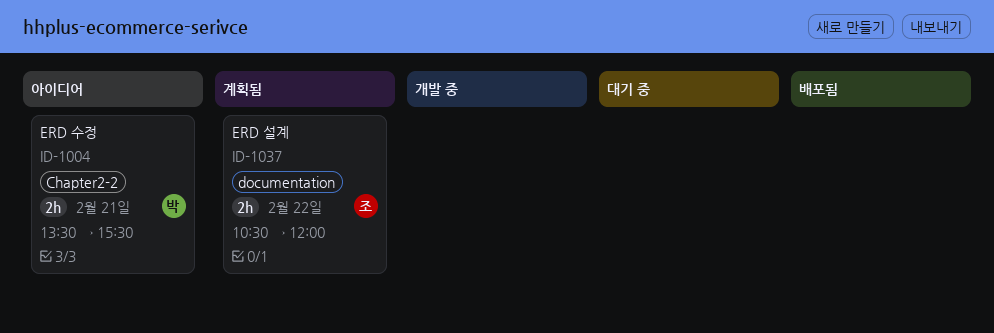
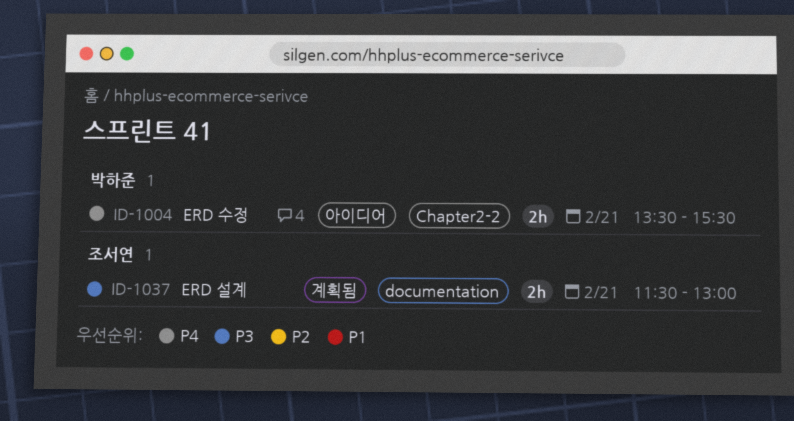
ID-1037, day: Feb 22 -> Feb 21
ID-1037, begins: 10:30 -> 11:30
ID-1037, ends: 12:00 -> 13:00

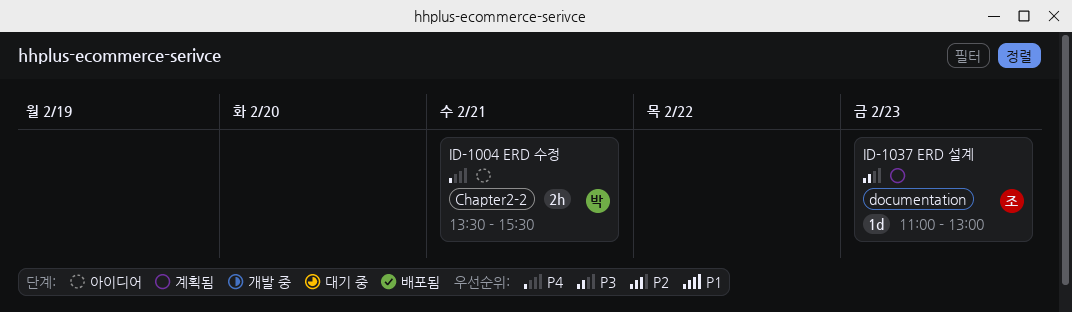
ID-1037, estimate: 2h -> 1d
ID-1037, day: Feb 21 -> Feb 23
ID-1037, begins: 11:30 -> 11:00

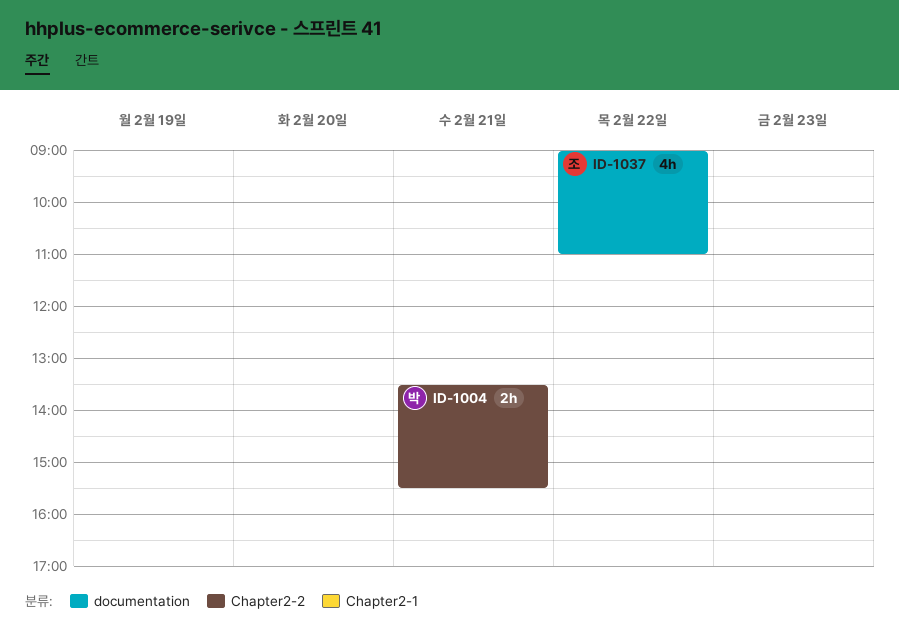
ID-1037, estimate: 1d -> 4h
ID-1037, day: Feb 23 -> Feb 22
ID-1037, begins: 11:00 -> 09:00
ID-1037, ends: 13:00 -> 11:00

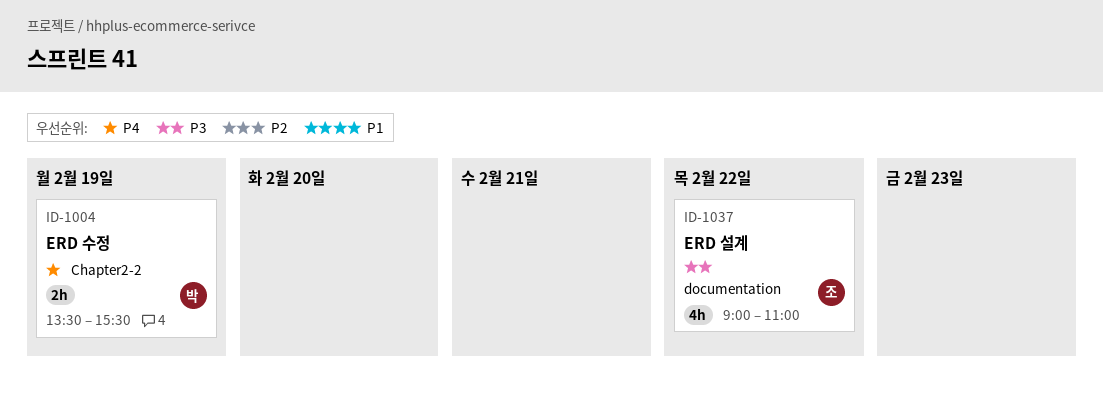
ID-1004, day: Feb 21 -> Feb 19

